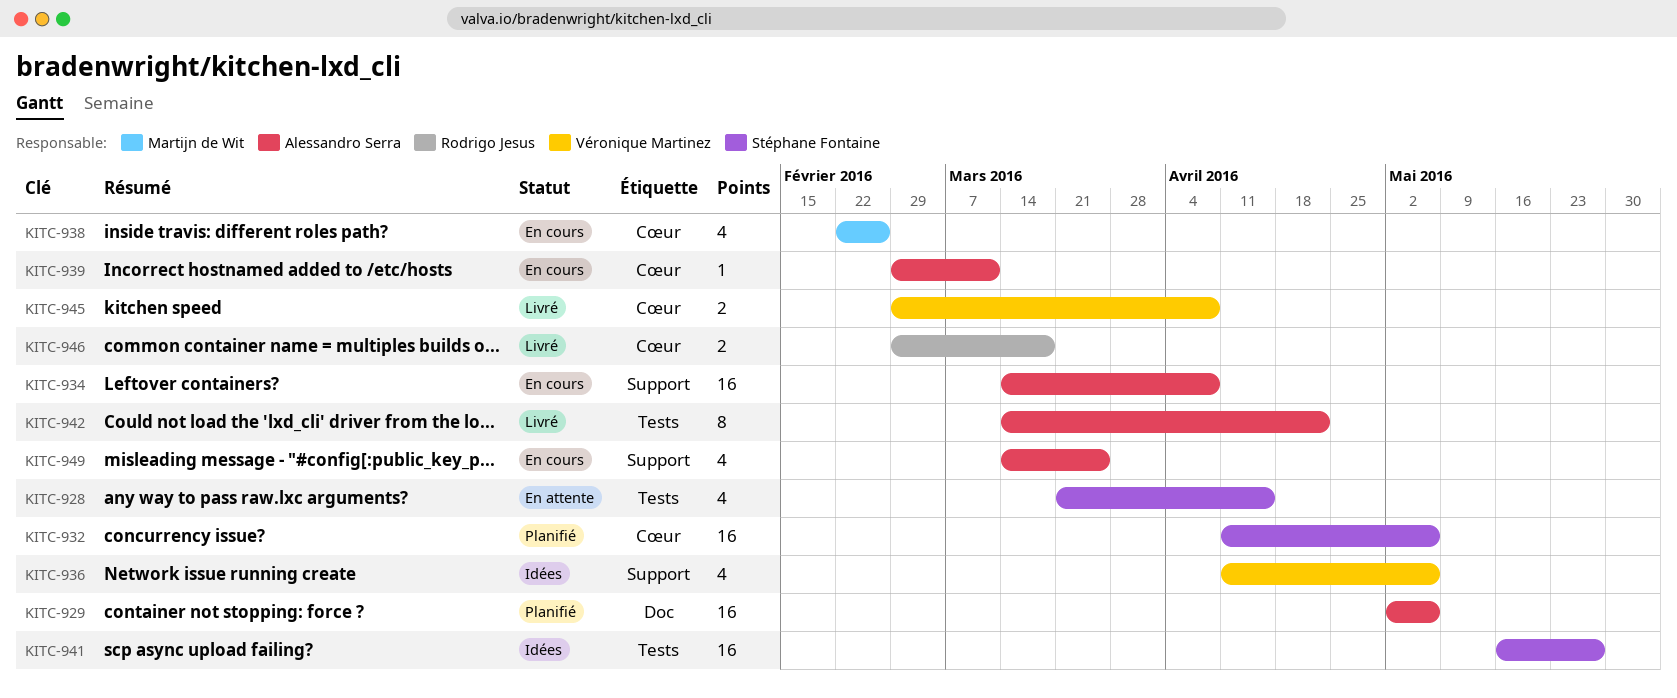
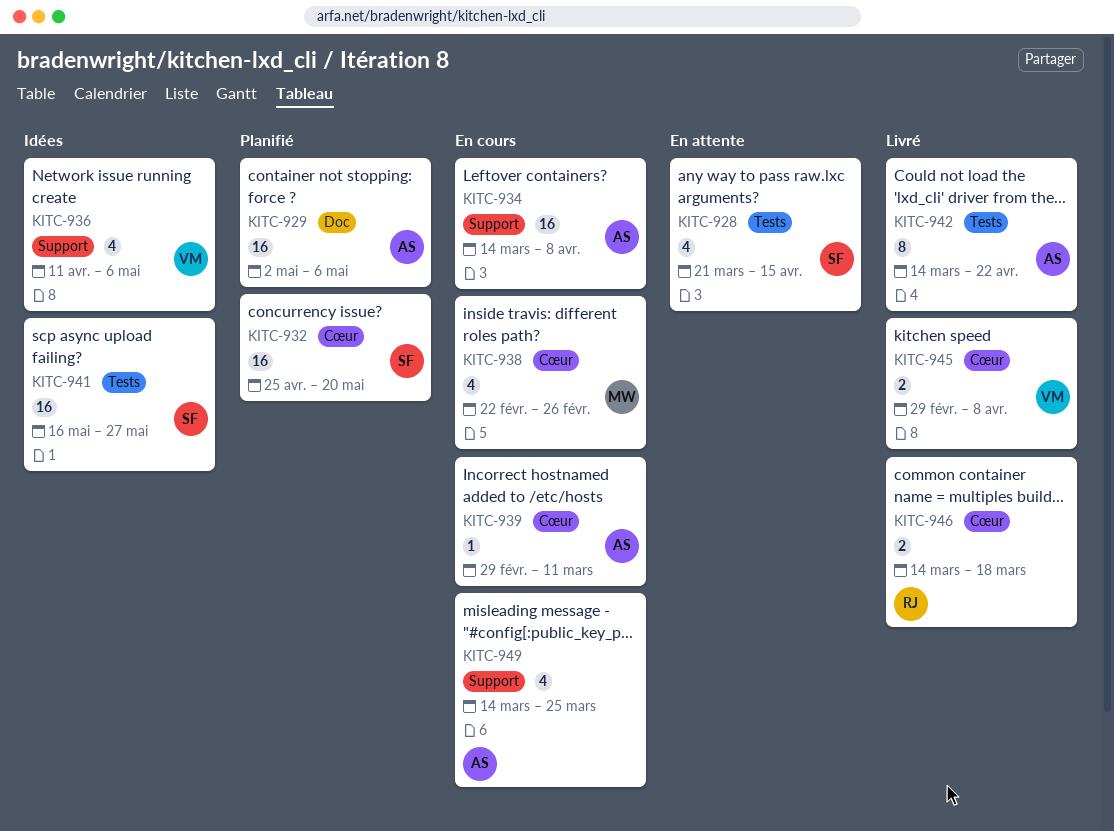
KITC-932, start: Apr 11 -> Apr 25
KITC-932, due: May 6 -> May 20
KITC-946, start: Feb 29 -> Mar 14

